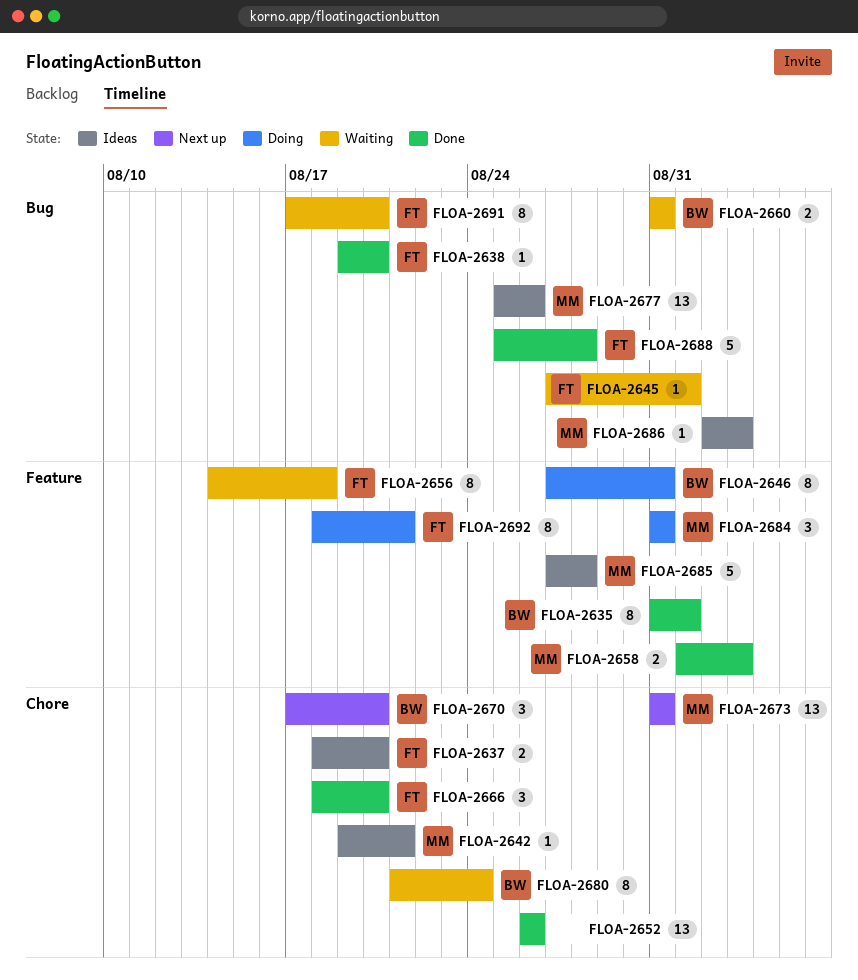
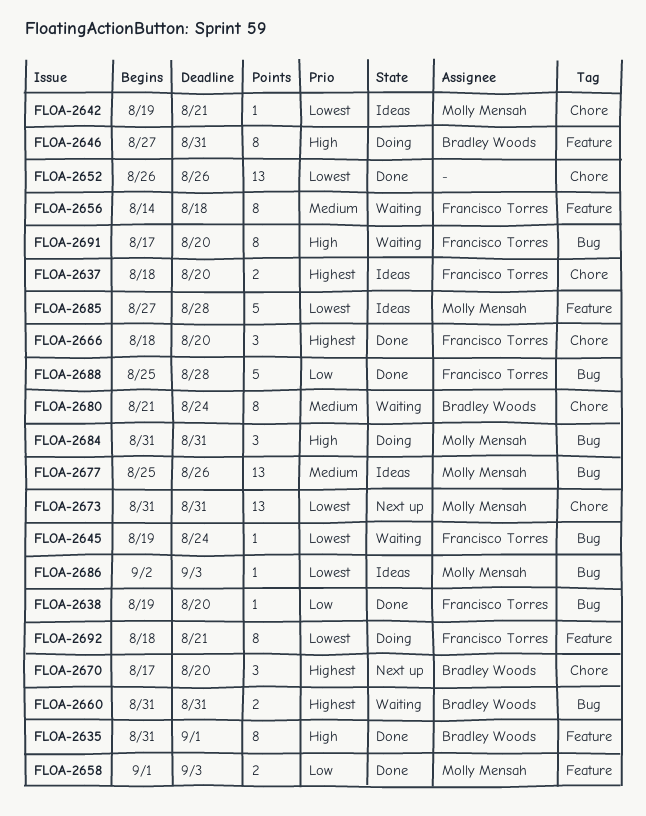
FLOA-2645, start: Aug 27 -> Aug 19
FLOA-2645, due: Sep 1 -> Aug 24
FLOA-2684, label: Feature -> Bug

